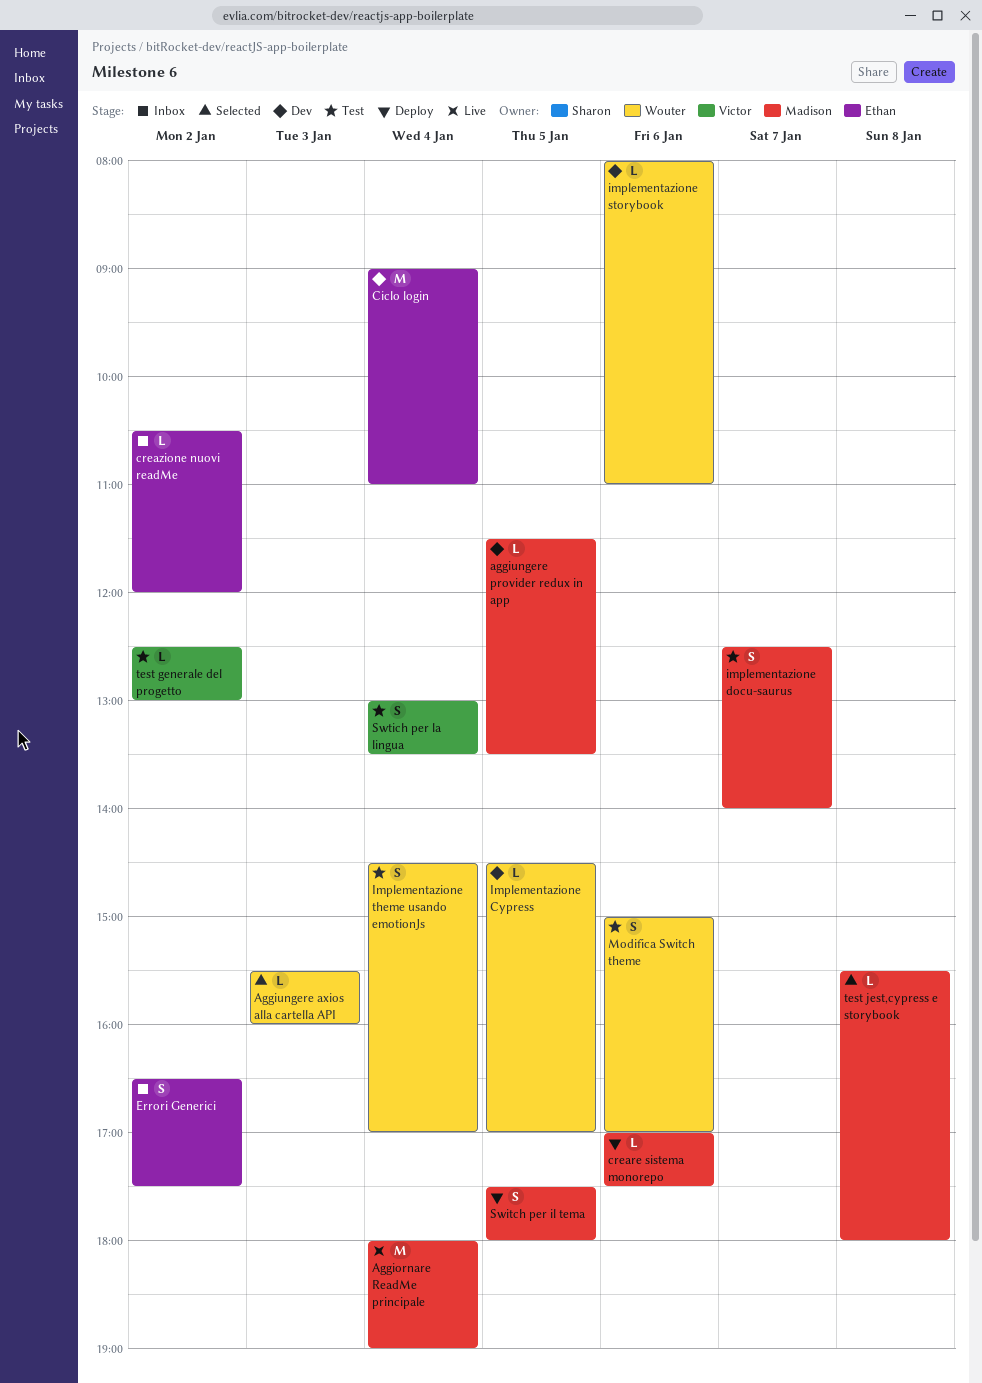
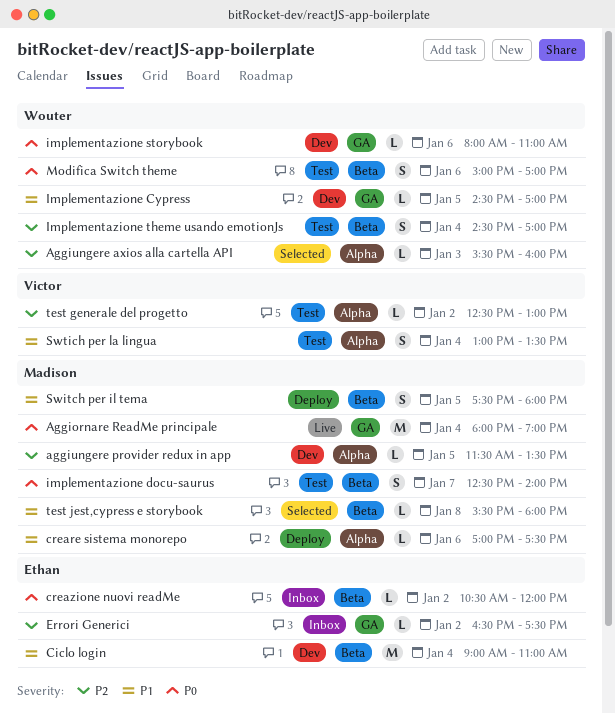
Errori Generici, estimate: S -> L

